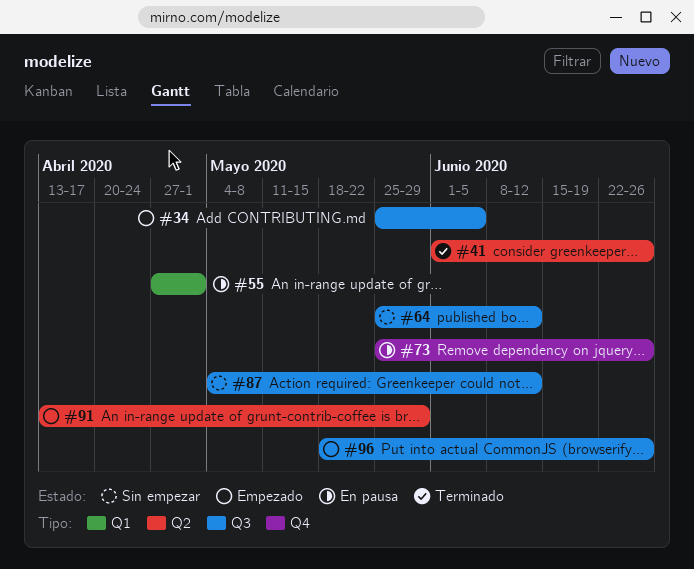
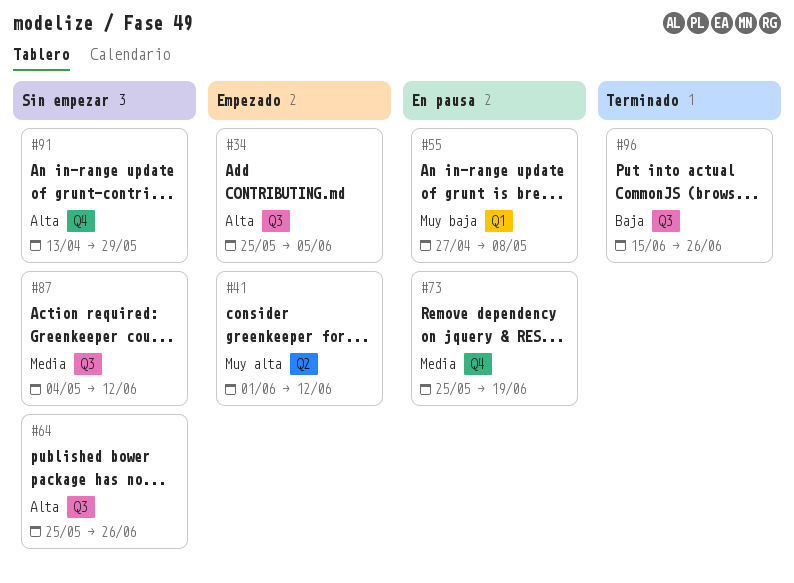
#41, status: Terminado -> Empezado
#41, due: Jun 26 -> Jun 12
#55, due: May 1 -> May 8
#64, due: Jun 12 -> Jun 26
#73, due: Jun 26 -> Jun 19
#91, status: Empezado -> Sin empezar
#91, label: Q2 -> Q4
#96, status: Empezado -> Terminado
#96, start: May 18 -> Jun 15

